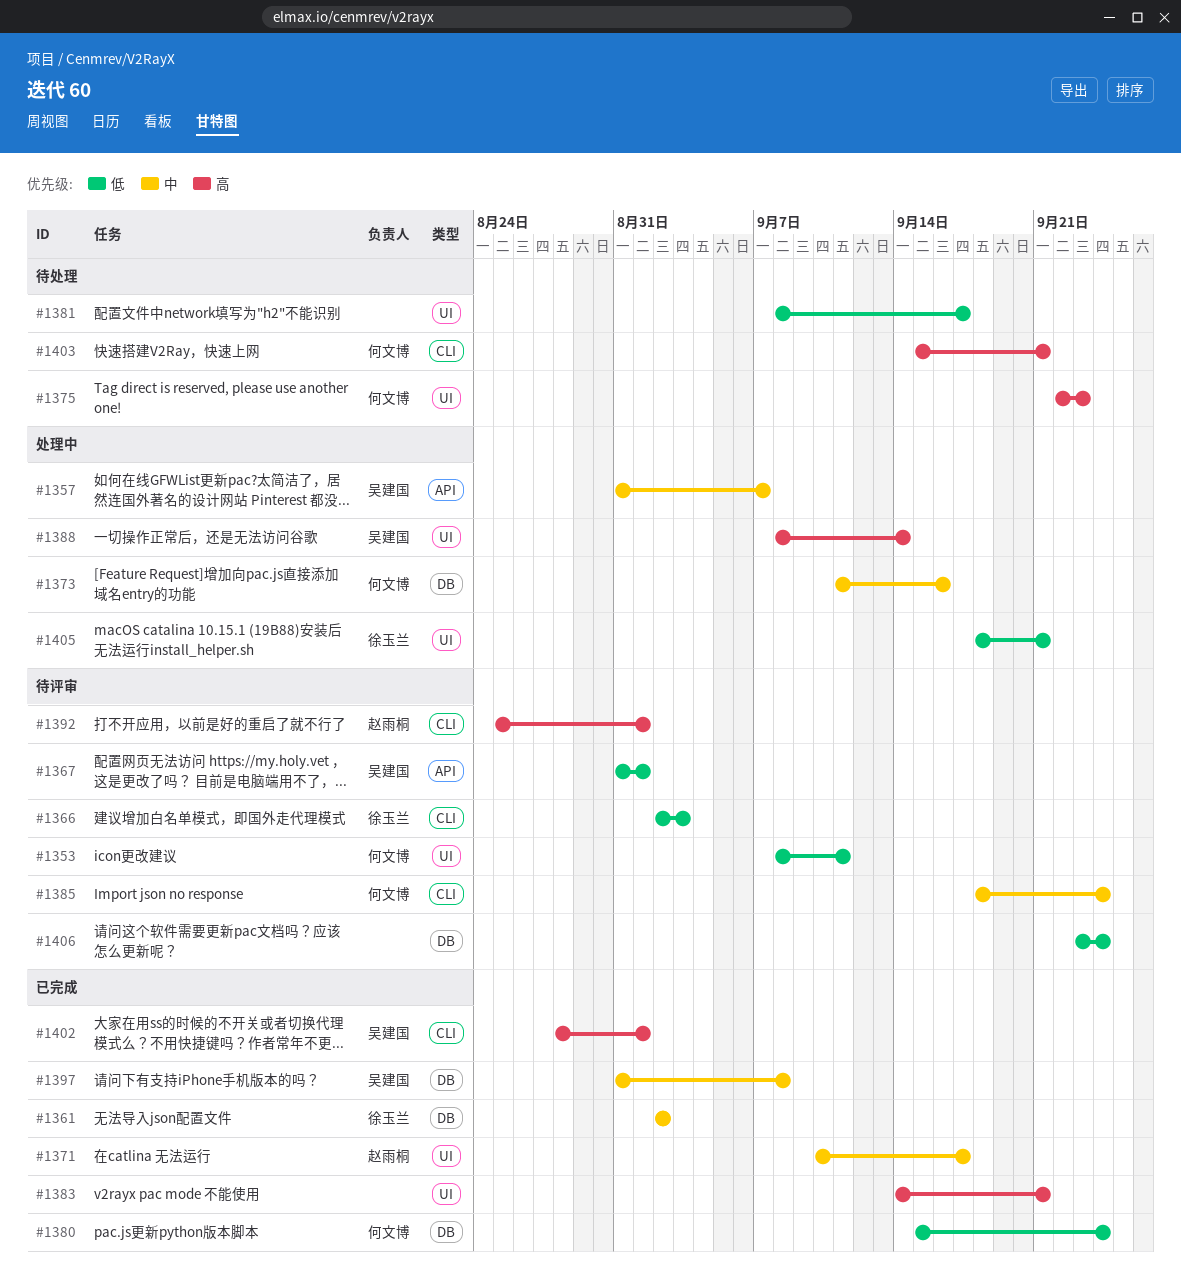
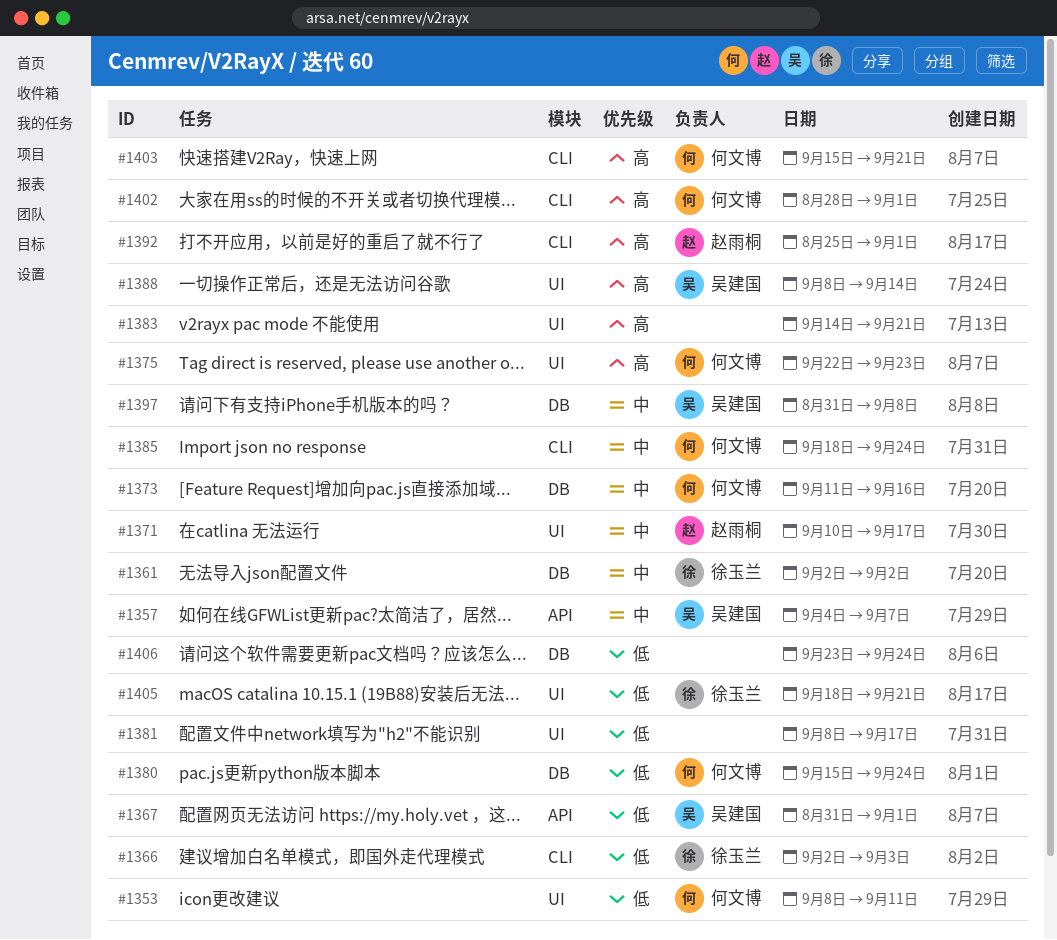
#1357, start: Aug 31 -> Sep 4
#1402, owner: 吴建国 -> 何文博

